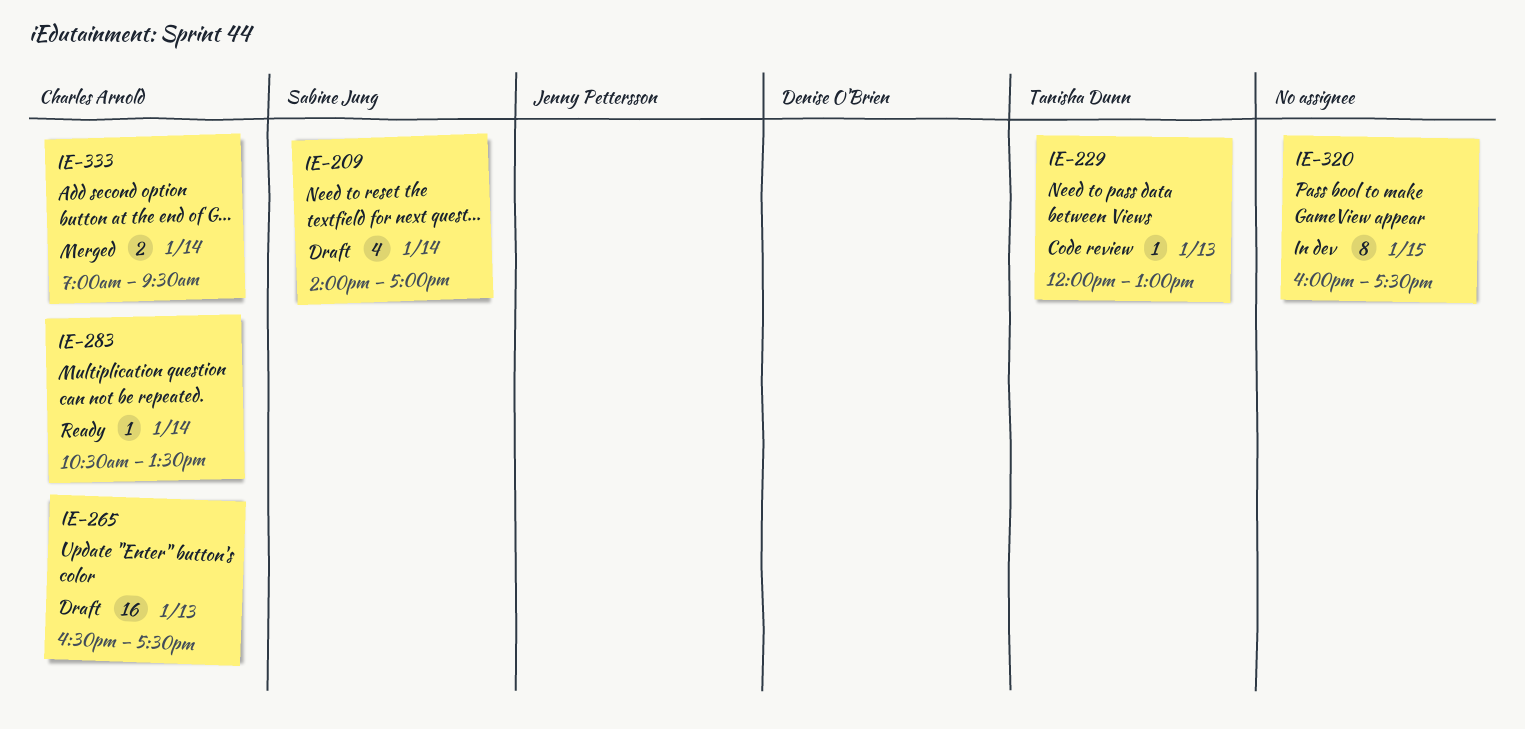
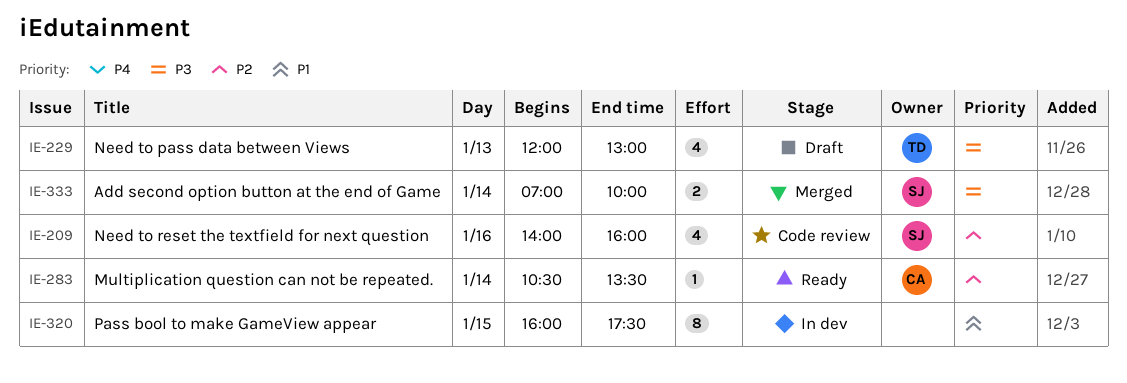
IE-209, status: Draft -> Code review
IE-209, day: Jan 14 -> Jan 16
IE-209, ends: 17:00 -> 16:00
IE-229, status: Code review -> Draft
IE-229, estimate: 1 -> 4
IE-265: present -> none
IE-333, owner: Charles Arnold -> Sabine Jung
IE-333, ends: 09:30 -> 10:00

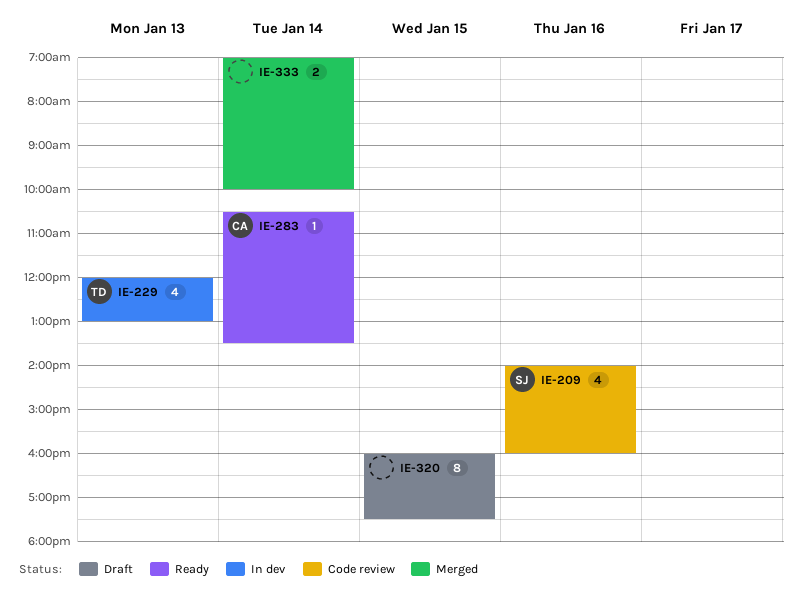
IE-229, status: Draft -> In dev
IE-320, status: In dev -> Draft
IE-333, owner: SJ -> none

